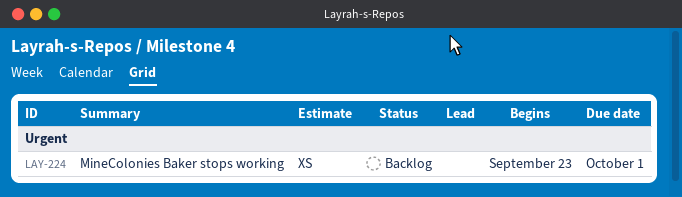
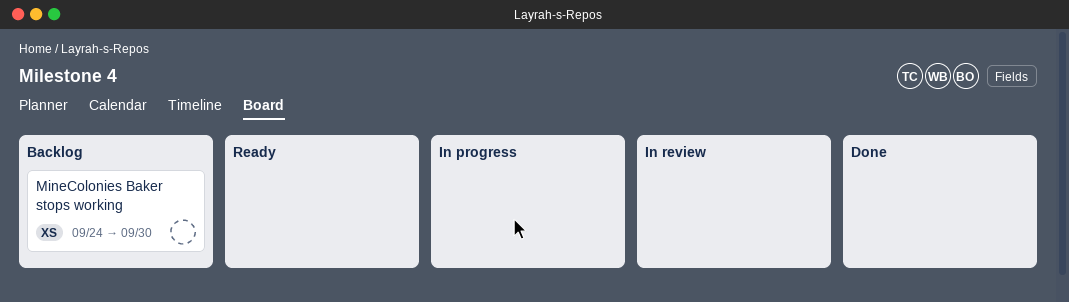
MineColonies Baker stops working, start: Sep 23 -> Sep 24
MineColonies Baker stops working, due: Oct 1 -> Sep 30

